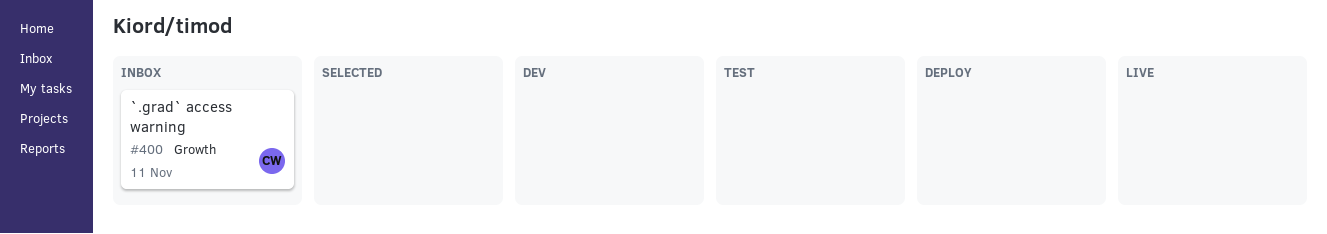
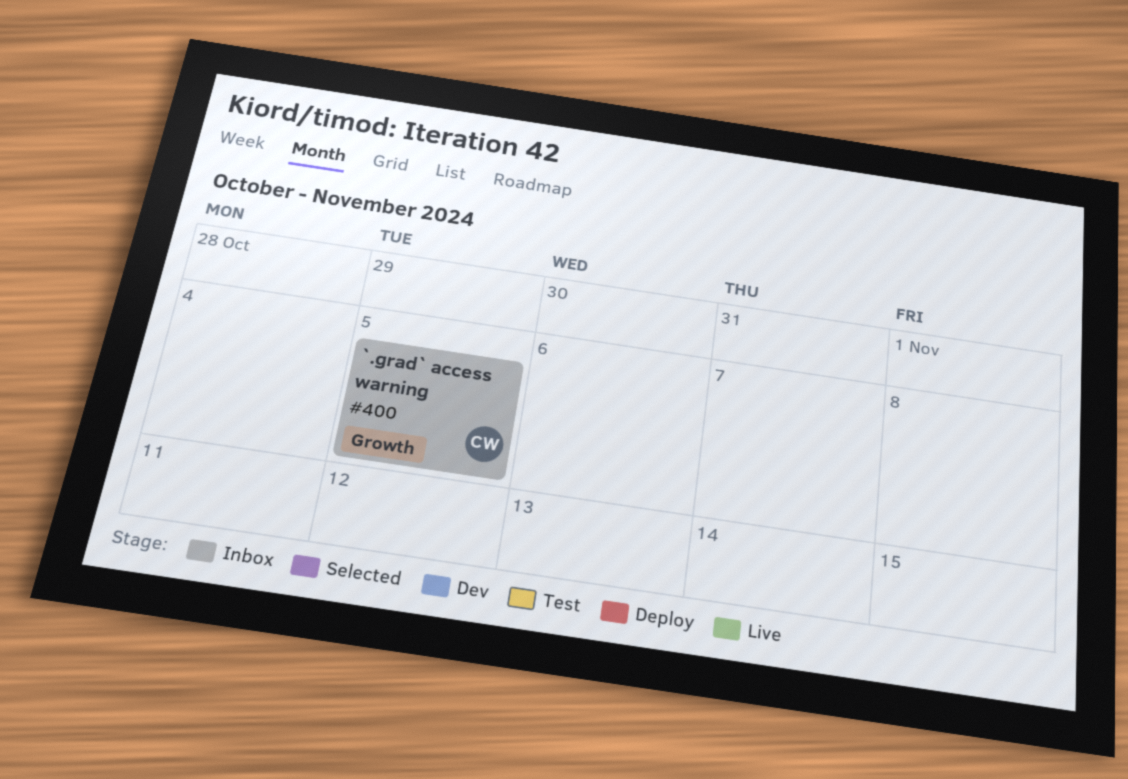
#400, due: Nov 11 -> Nov 5

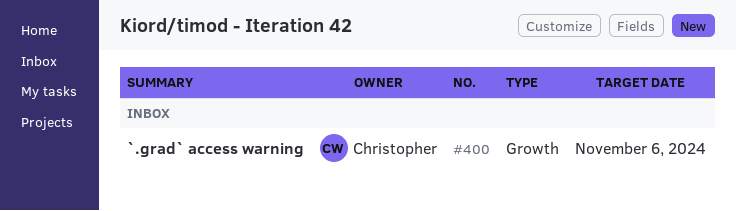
#400, due: Nov 5 -> Nov 6

